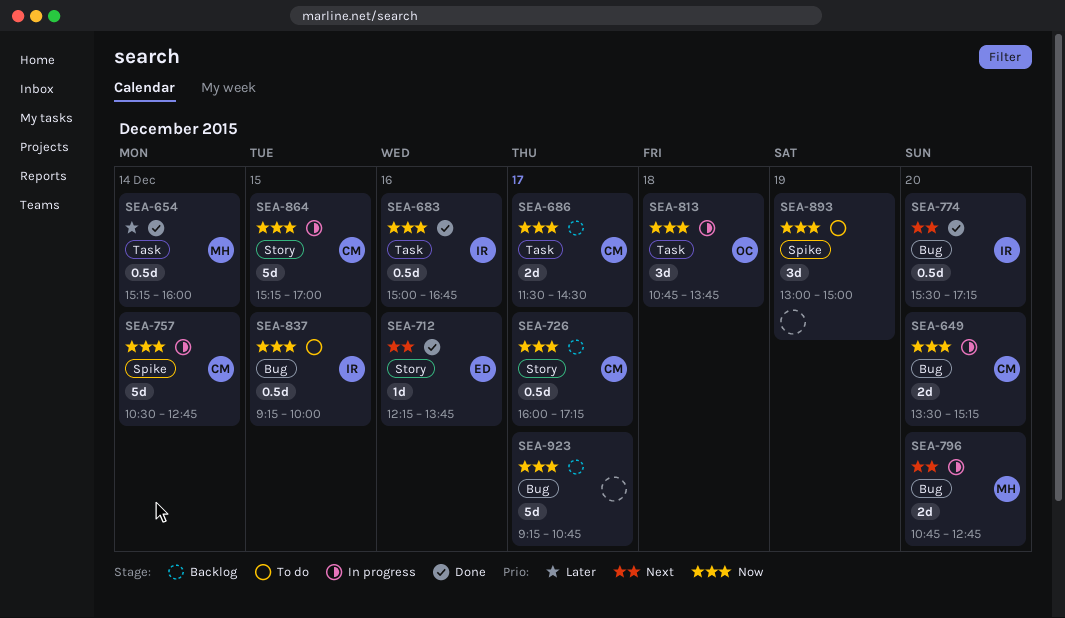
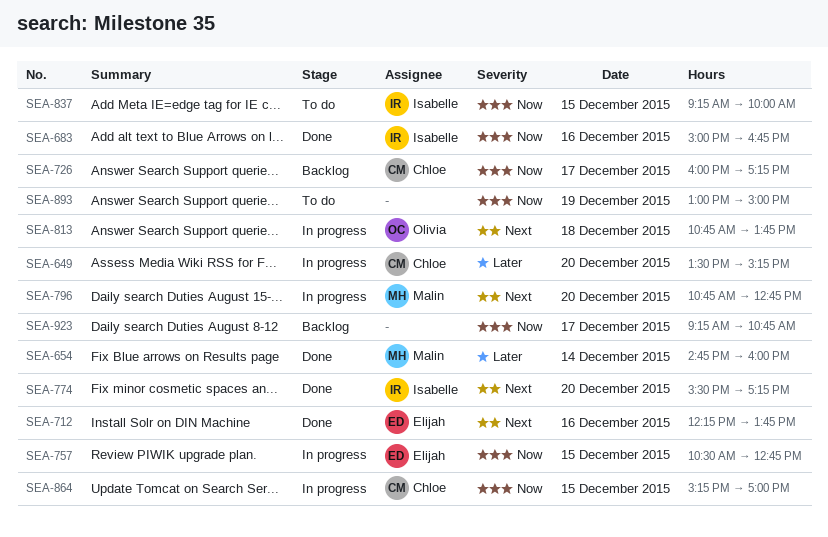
SEA-649, priority: Now -> Later
SEA-654, begins: 15:15 -> 14:45
SEA-686: present -> none
SEA-757, owner: Chloe -> Elijah
SEA-757, day: Dec 14 -> Dec 15
SEA-813, priority: Now -> Next

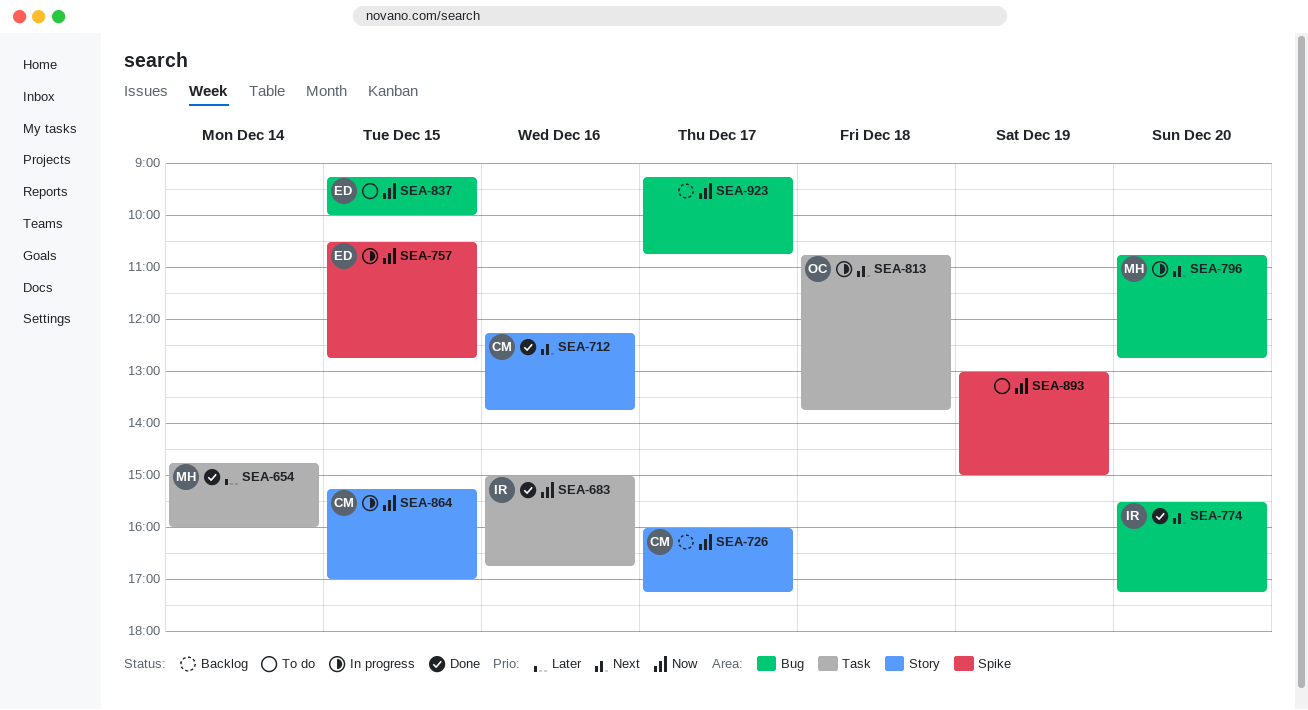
SEA-649: present -> none
SEA-712, owner: Elijah -> Chloe
SEA-837, owner: Isabelle -> Elijah

